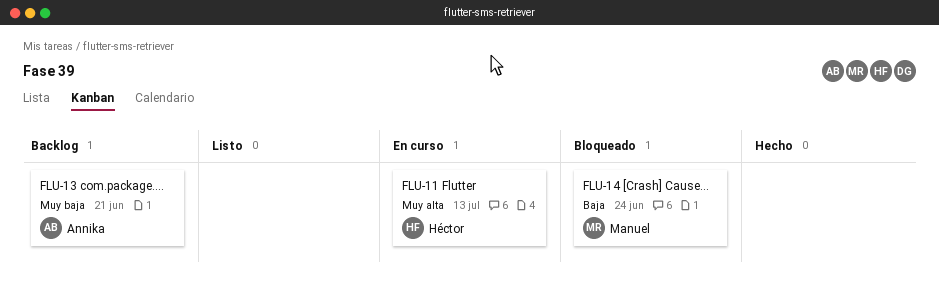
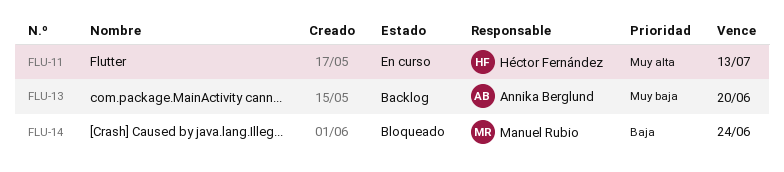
FLU-13, due: Jun 21 -> Jun 20

